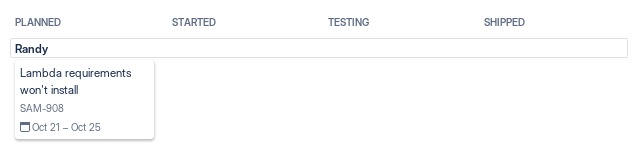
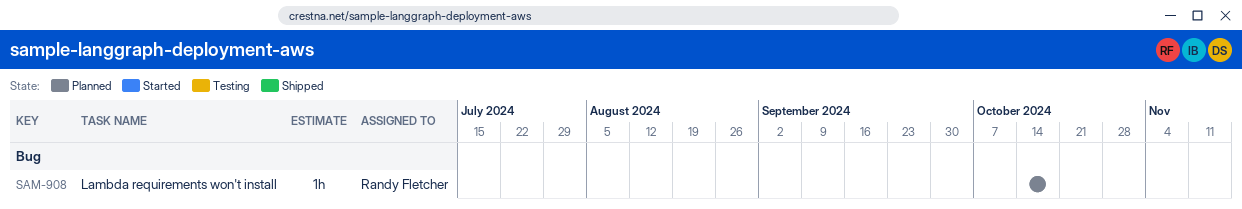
SAM-908, start: Oct 21 -> Oct 14
SAM-908, due: Oct 25 -> Oct 18

